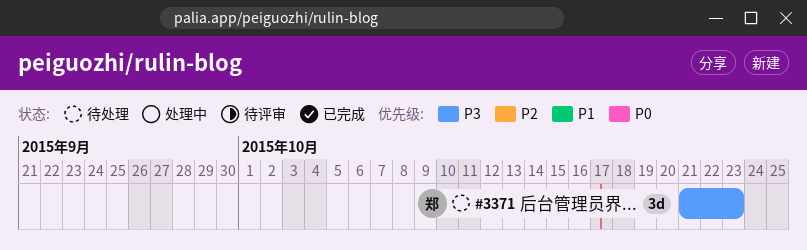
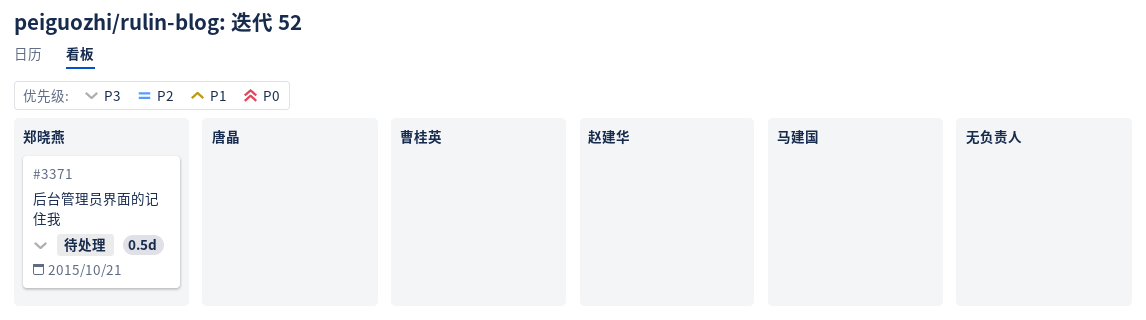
#3371, estimate: 3d -> 0.5d
#3371, due: Oct 23 -> Oct 21

